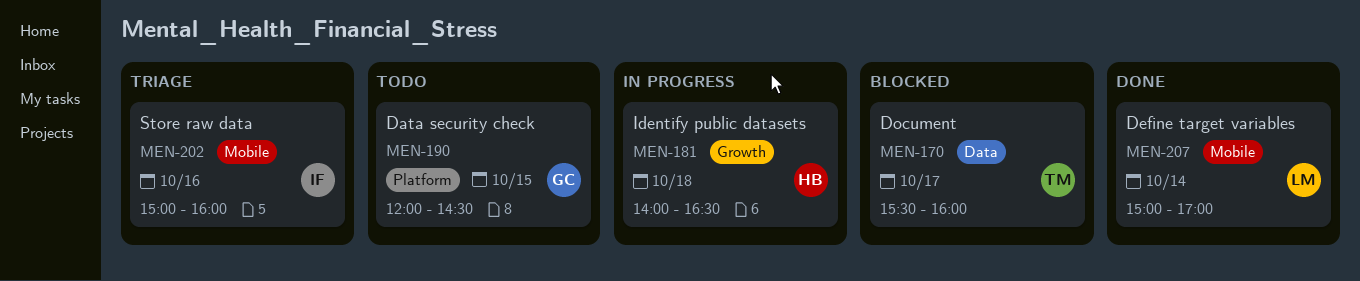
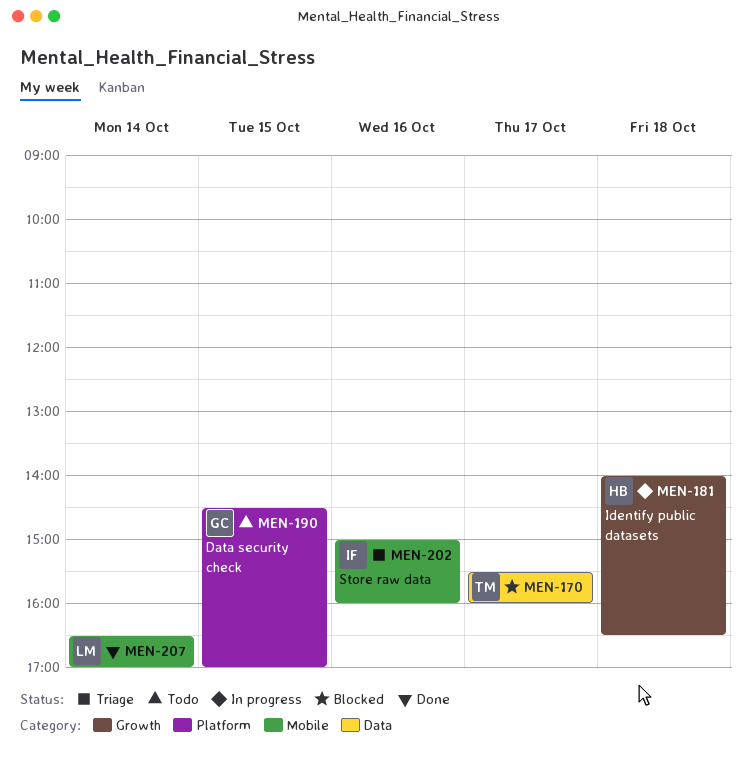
MEN-190, begins: 12:00 -> 14:30
MEN-190, ends: 14:30 -> 17:00
MEN-207, begins: 15:00 -> 16:30

